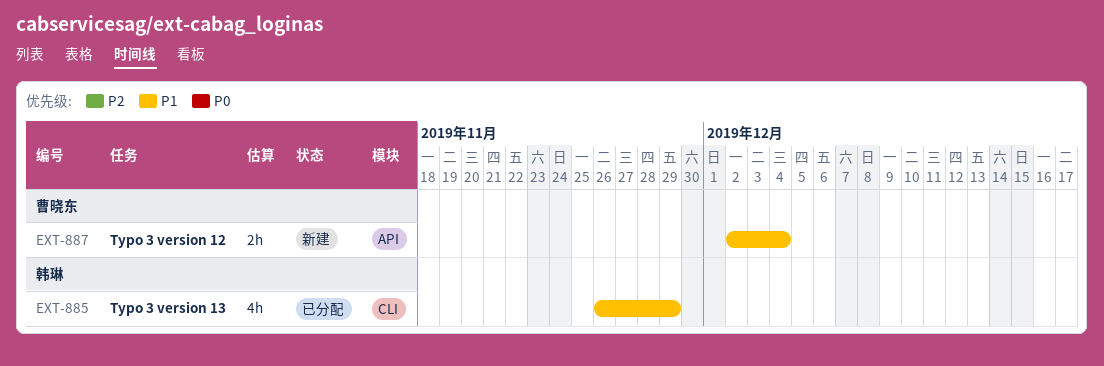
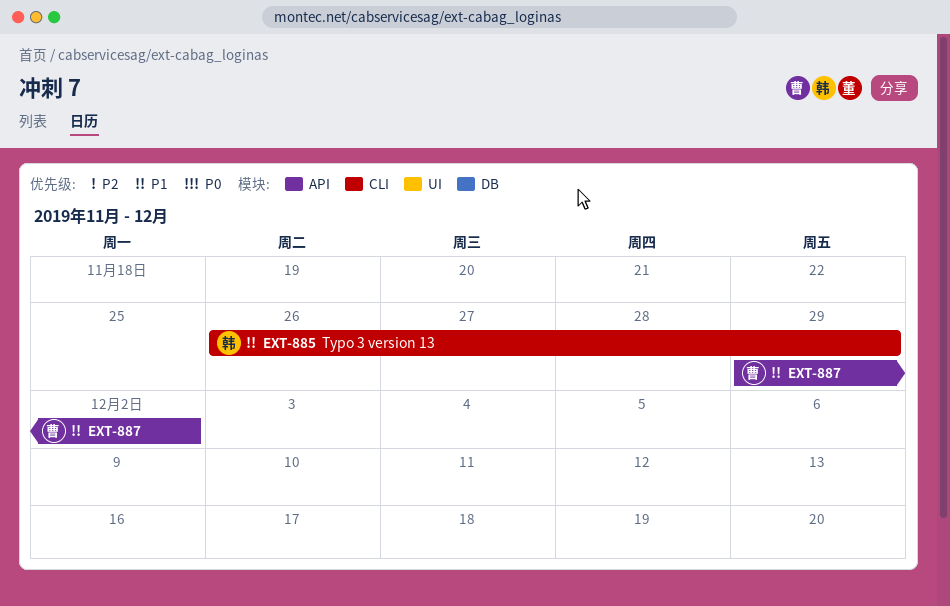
EXT-887, start: Dec 2 -> Nov 29
EXT-887, due: Dec 4 -> Dec 2

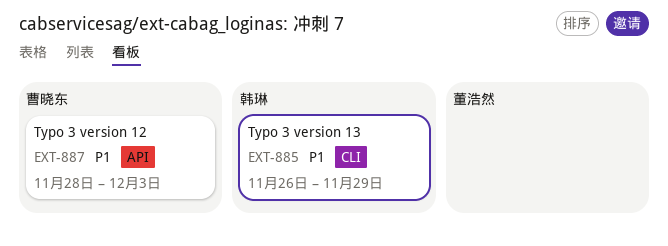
EXT-887, start: Nov 29 -> Nov 28
EXT-887, due: Dec 2 -> Dec 3

